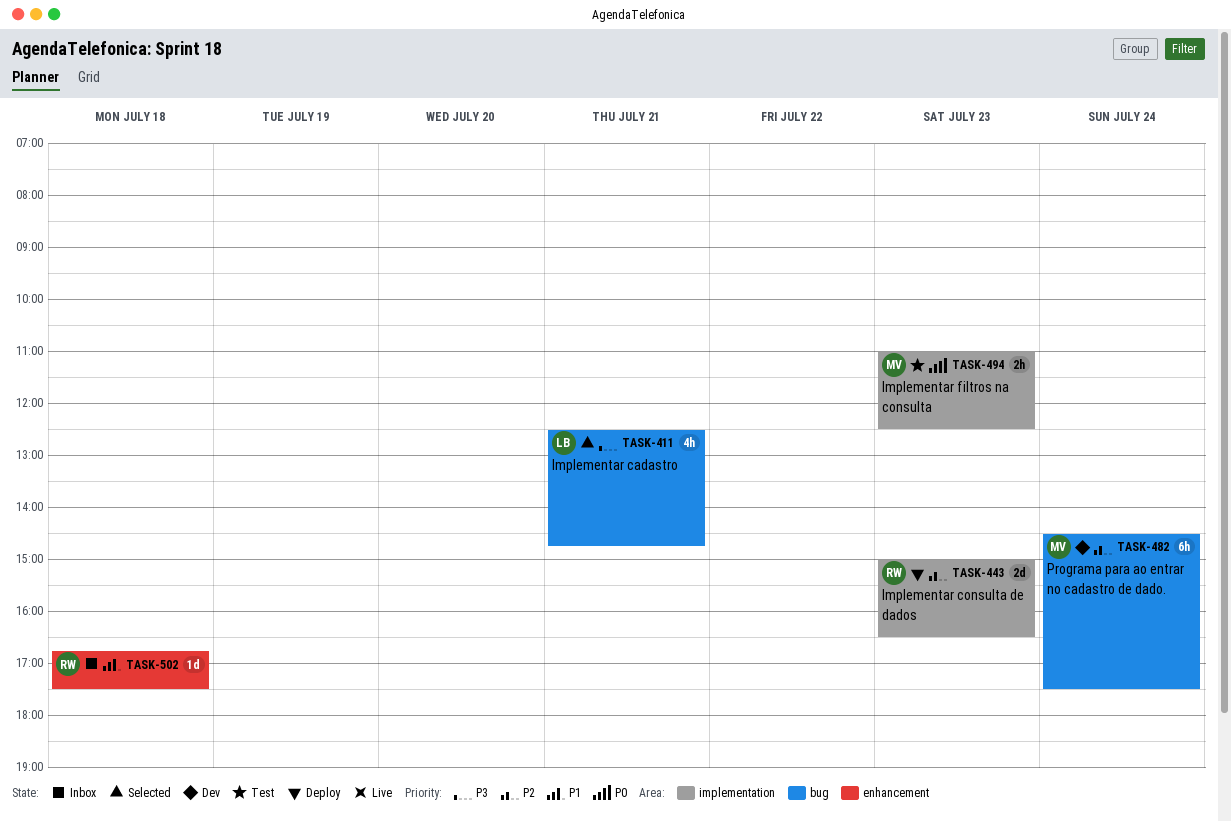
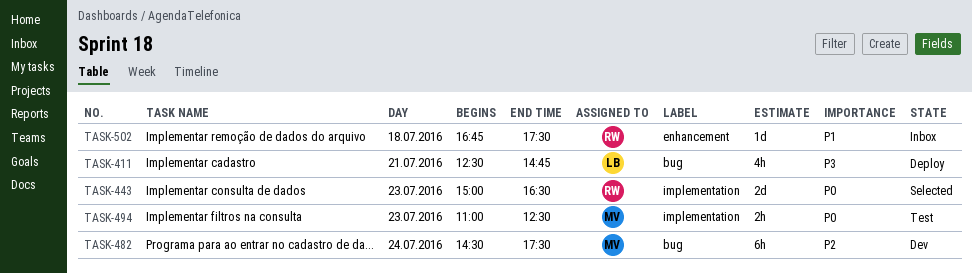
TASK-411, status: Selected -> Deploy
TASK-443, status: Deploy -> Selected
TASK-443, priority: P2 -> P0

